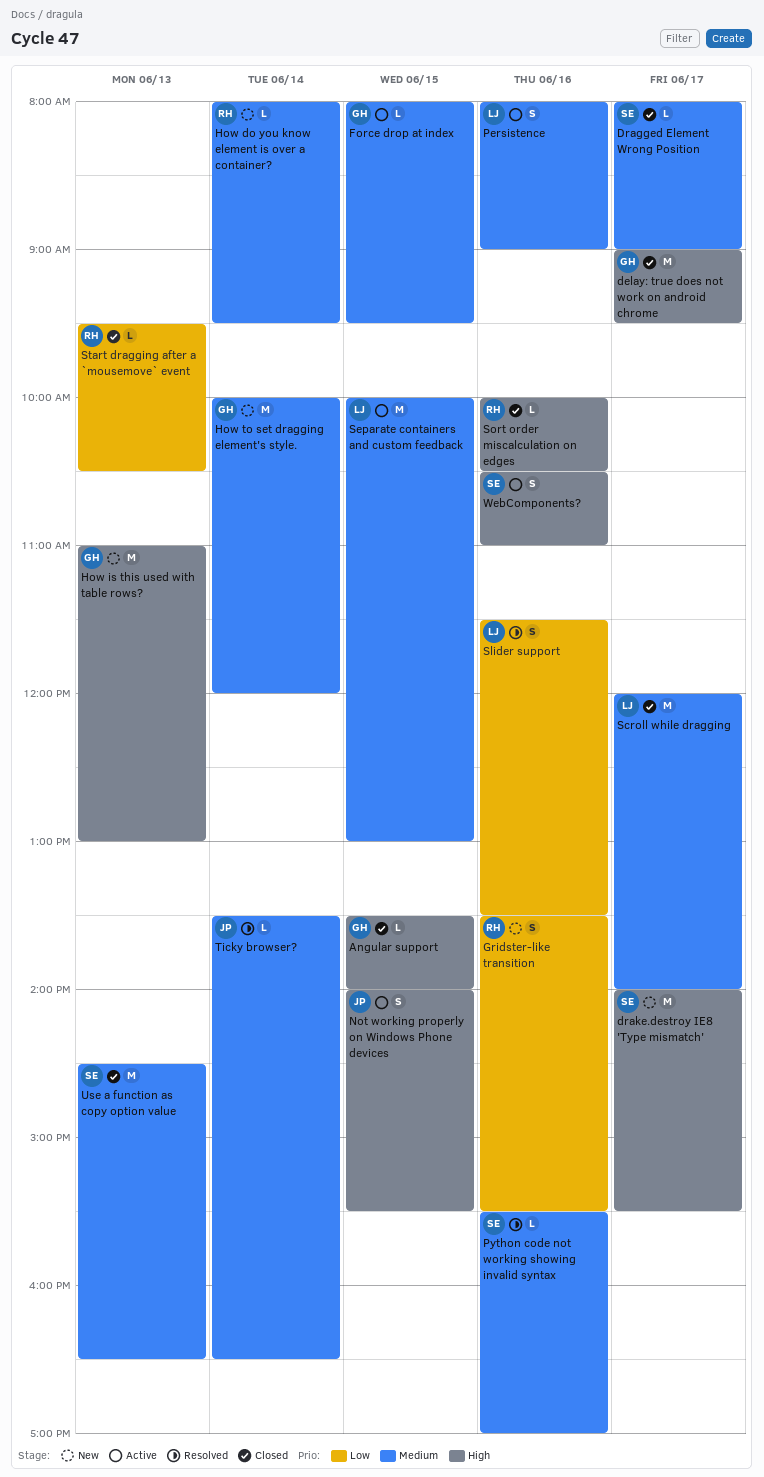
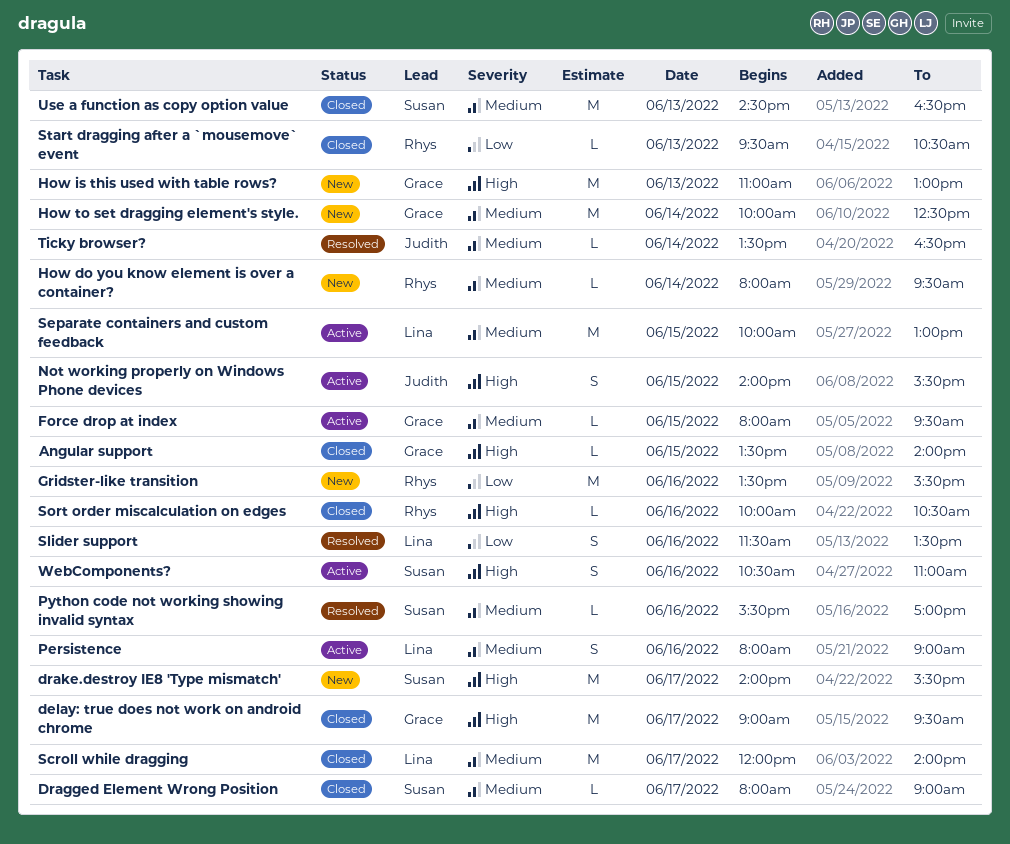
Gridster-like transition, estimate: S -> M
How to set dragging element's style., ends: 12:00 -> 12:30

